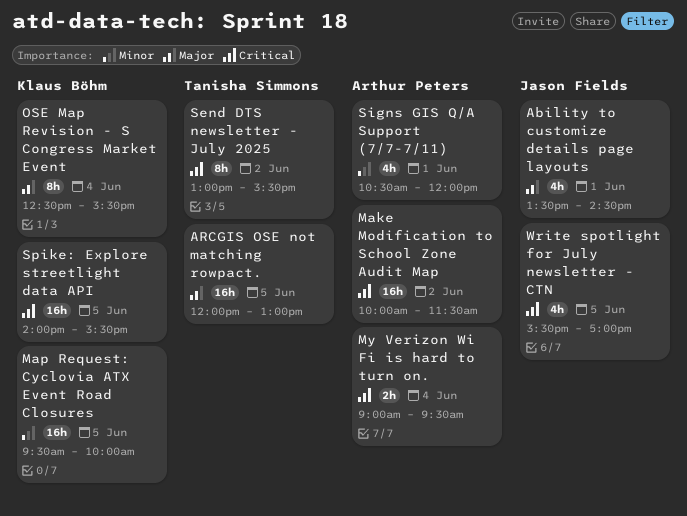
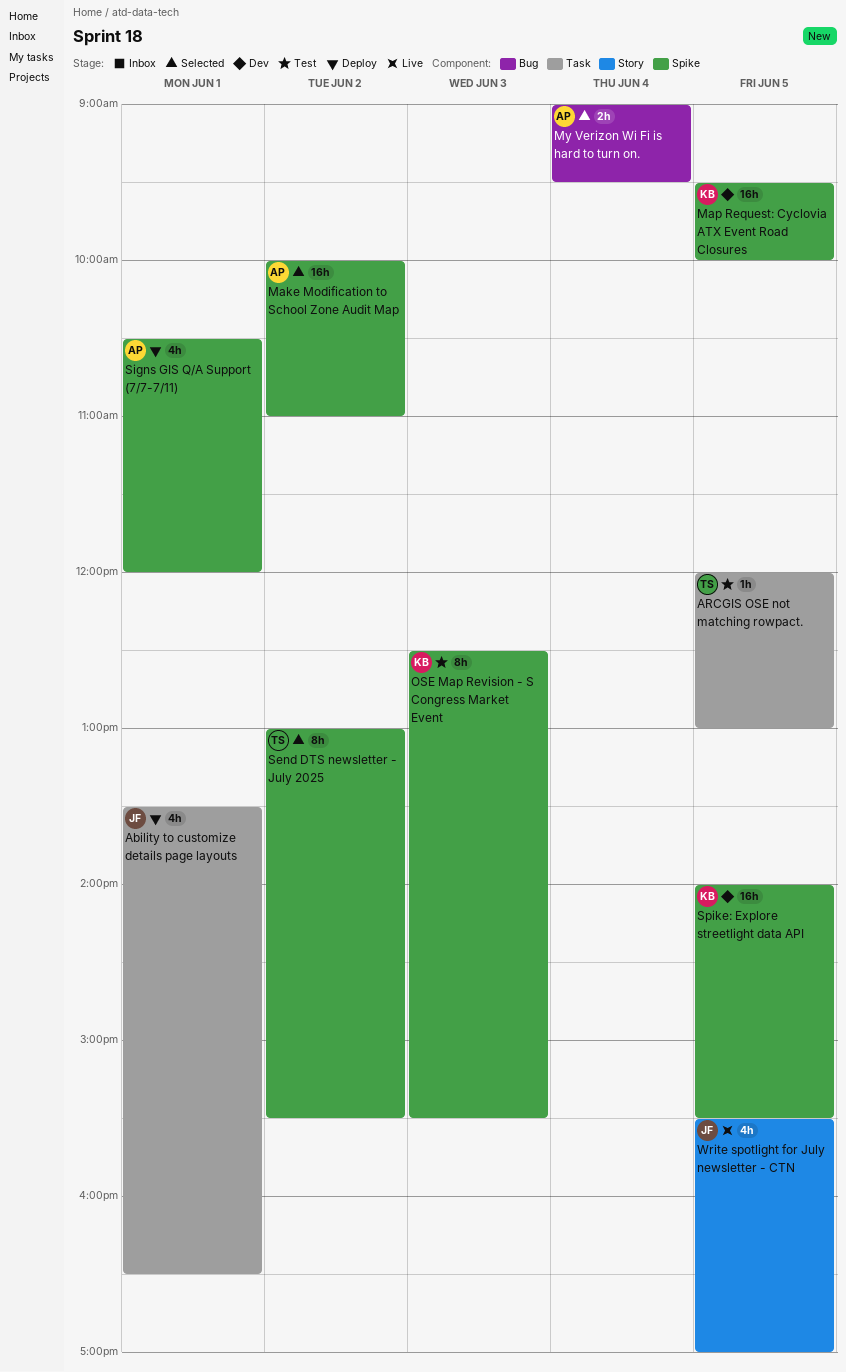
Ability to customize details page layouts, ends: 14:30 -> 16:30
ARCGIS OSE not matching rowpact., estimate: 16h -> 1h
Make Modification to School Zone Audit Map, ends: 11:30 -> 11:00
OSE Map Revision - S Congress Market Event, day: Jun 4 -> Jun 3

